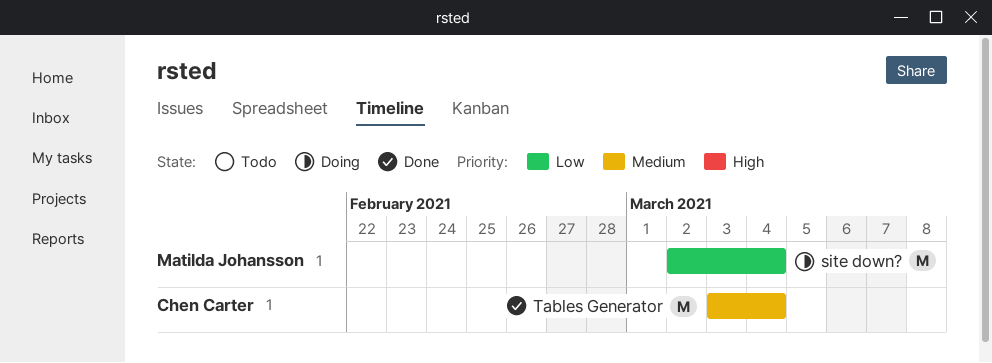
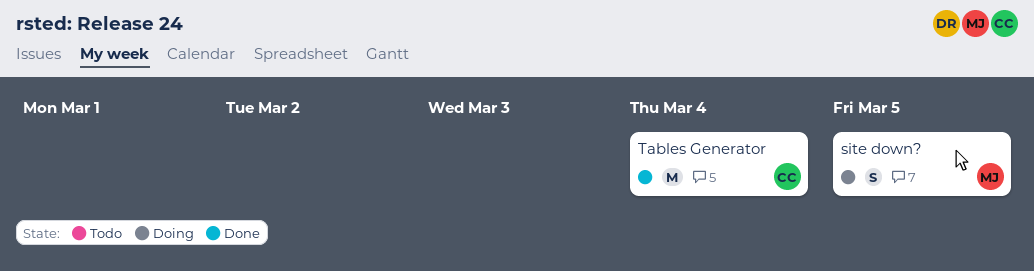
site down?, estimate: M -> S
site down?, due: Mar 4 -> Mar 5

